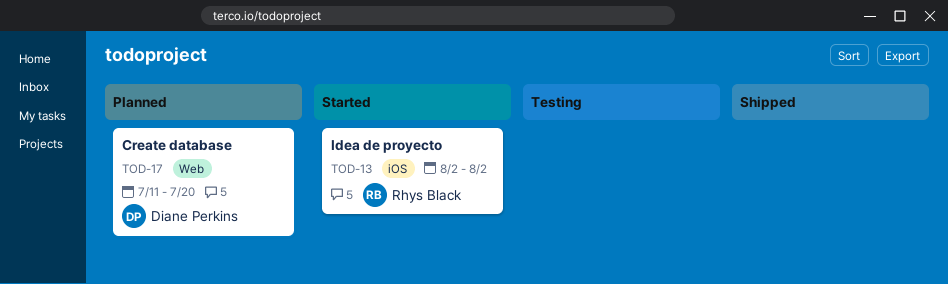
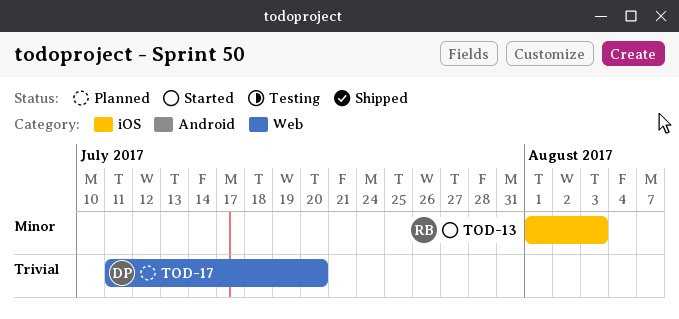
TOD-13, start: Aug 2 -> Aug 1
TOD-13, due: Aug 2 -> Aug 3

